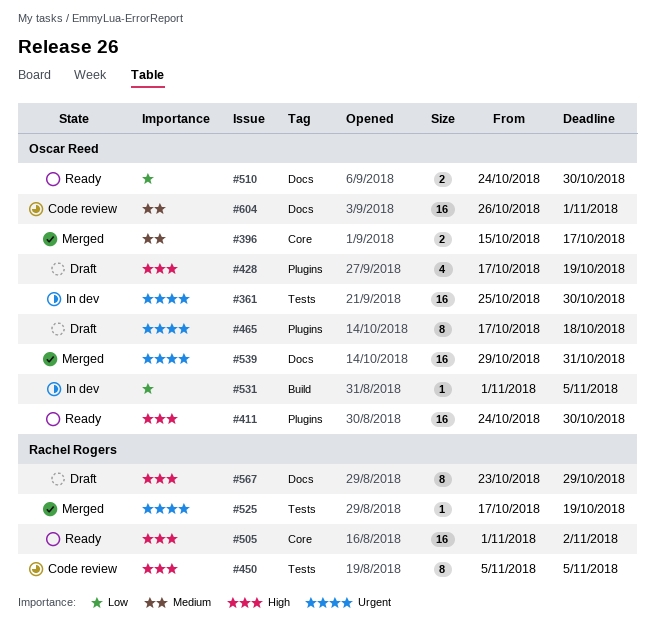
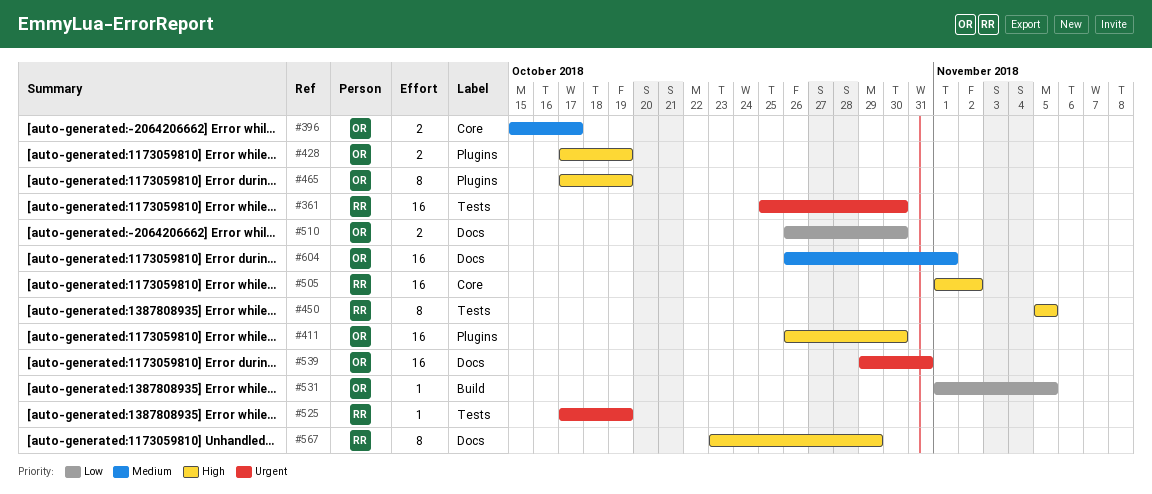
#361, owner: Oscar Reed -> Rachel Rogers
#411, start: Oct 24 -> Oct 26
#428, estimate: 4 -> 2
#465, priority: Urgent -> High
#465, due: Oct 18 -> Oct 19
#510, start: Oct 24 -> Oct 26

